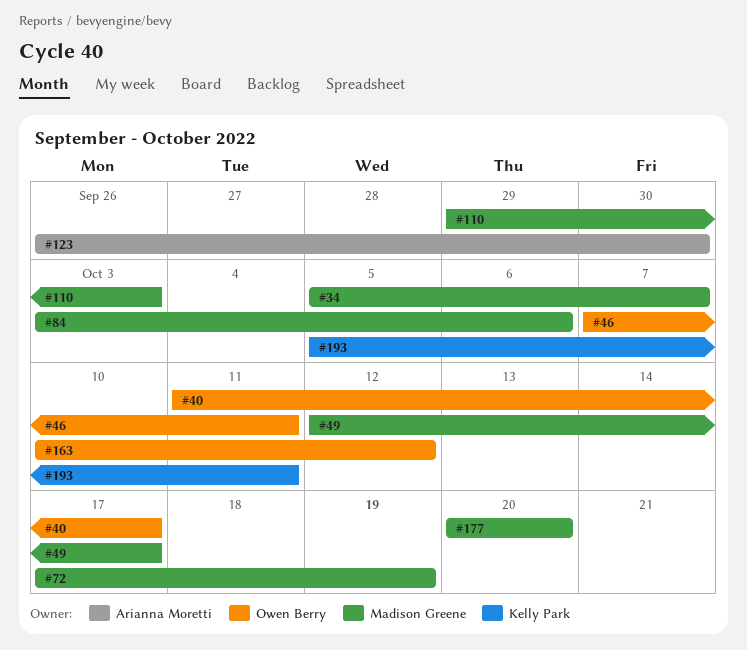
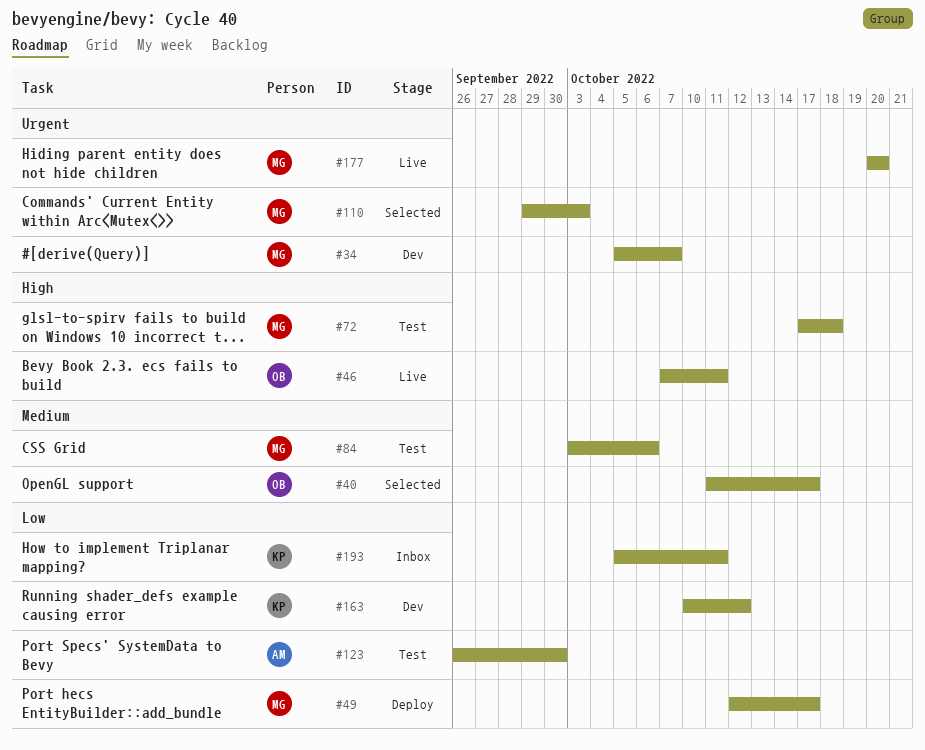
#72, due: Oct 19 -> Oct 18
#163, owner: Owen Berry -> Kelly Park

